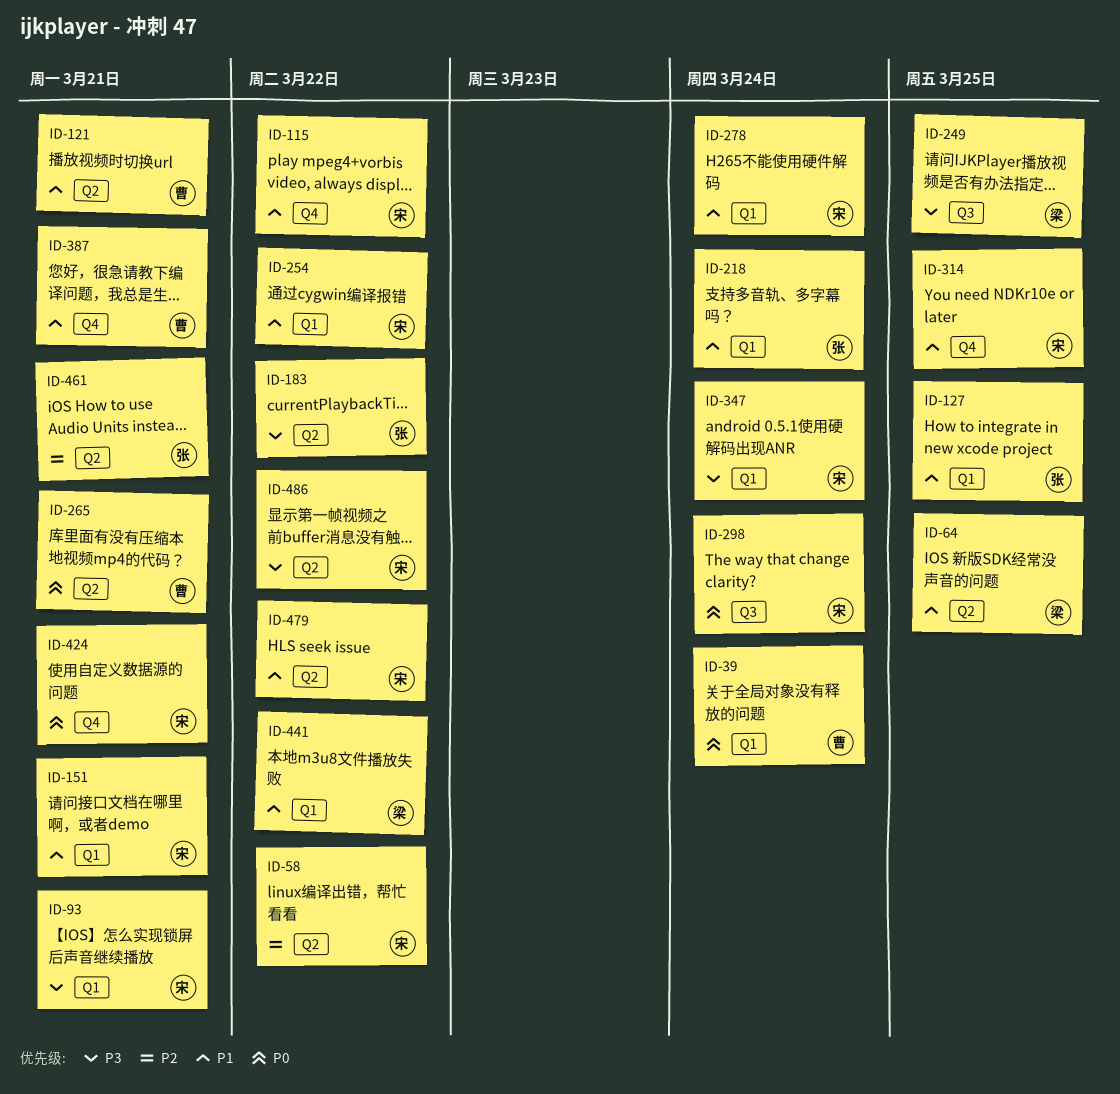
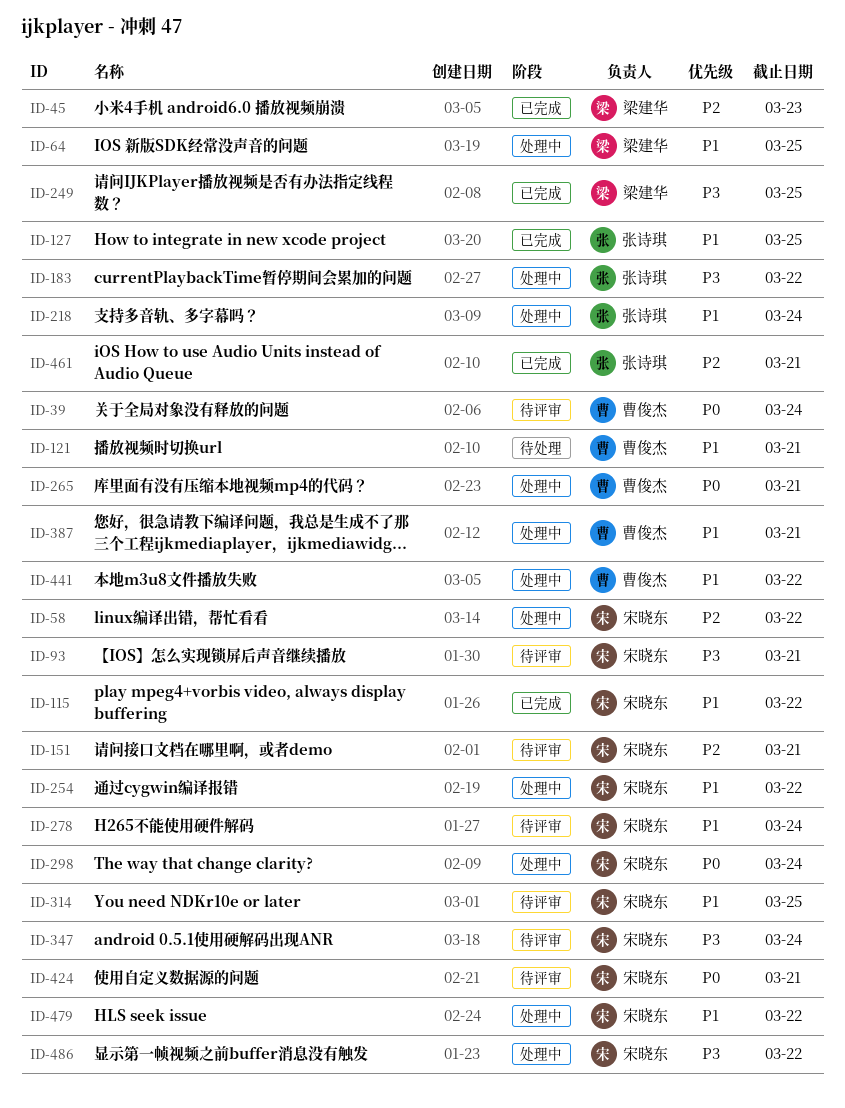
ID-45: none -> present
ID-151, priority: P1 -> P2
ID-441, owner: 梁建华 -> 曹俊杰

